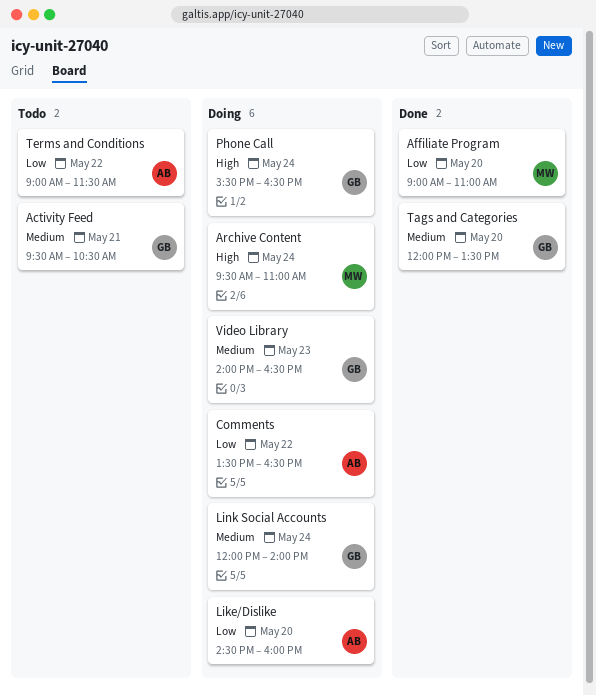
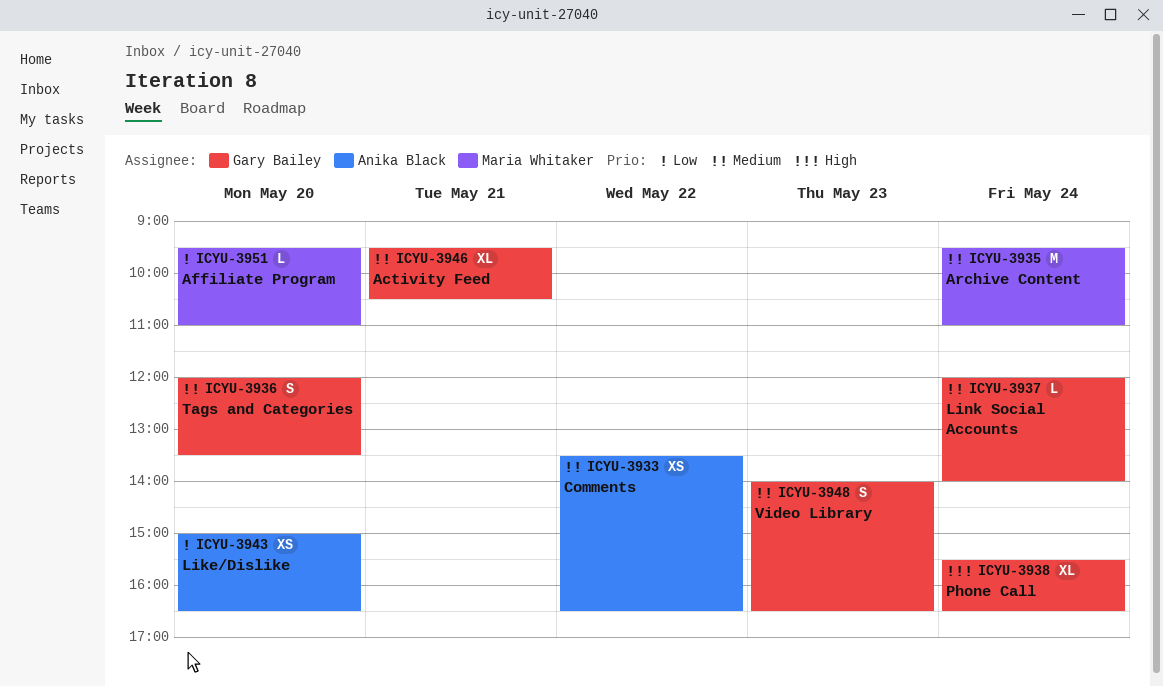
Affiliate Program, begins: 09:00 -> 09:30
Archive Content, priority: High -> Medium
Comments, priority: Low -> Medium
Like/Dislike, begins: 14:30 -> 15:00
Like/Dislike, ends: 16:00 -> 16:30
Terms and Conditions: present -> none

